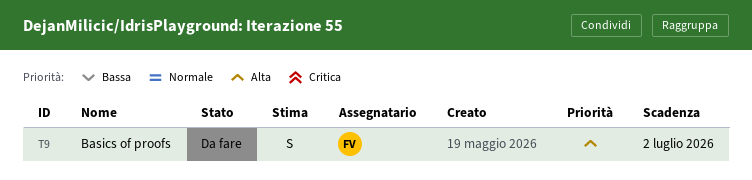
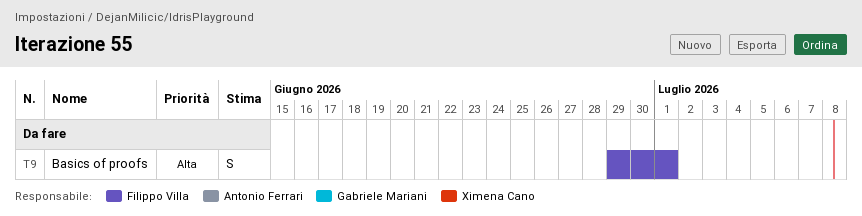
T9, due: Jul 2 -> Jul 1

